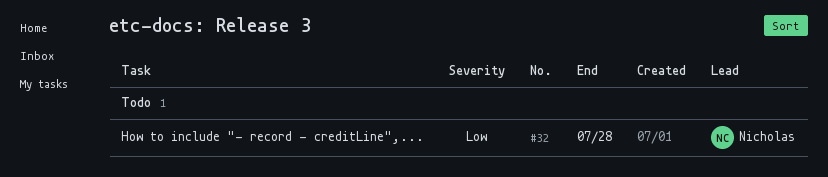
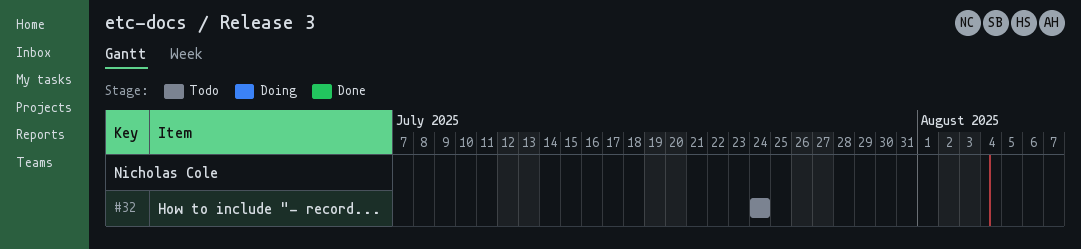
#32, due: Jul 28 -> Jul 24

